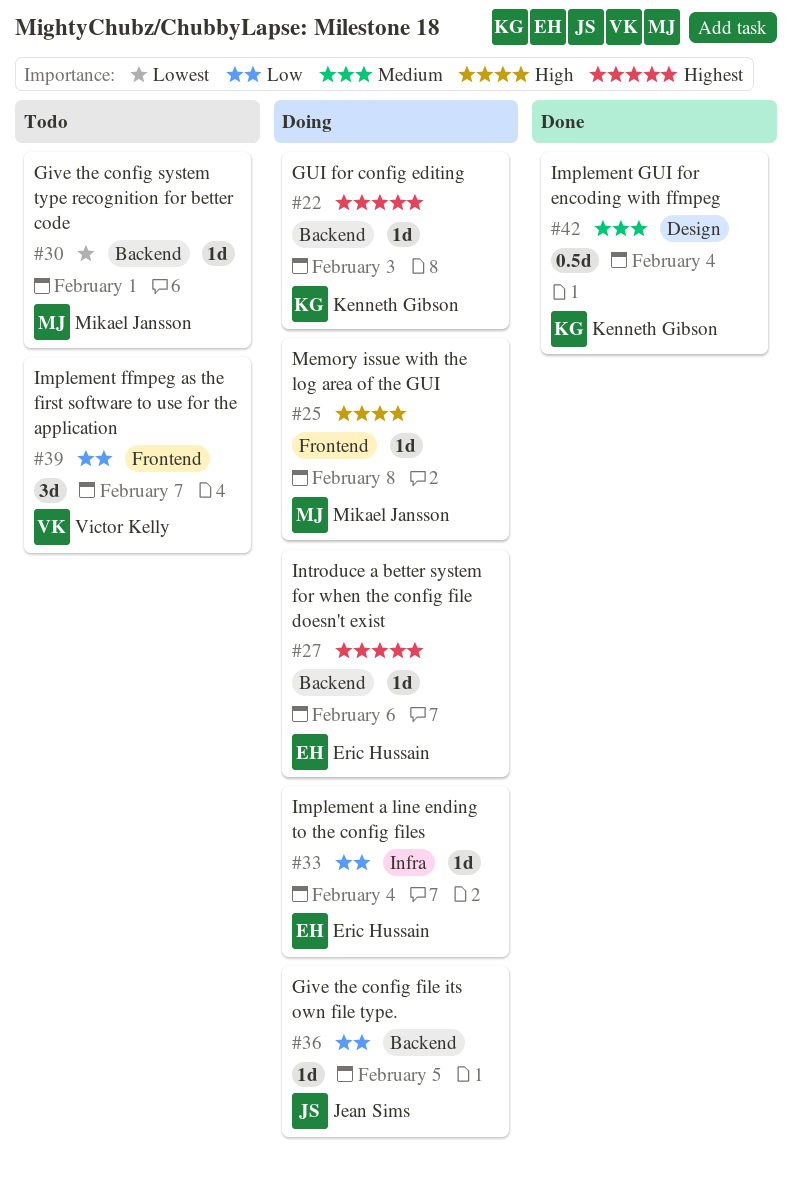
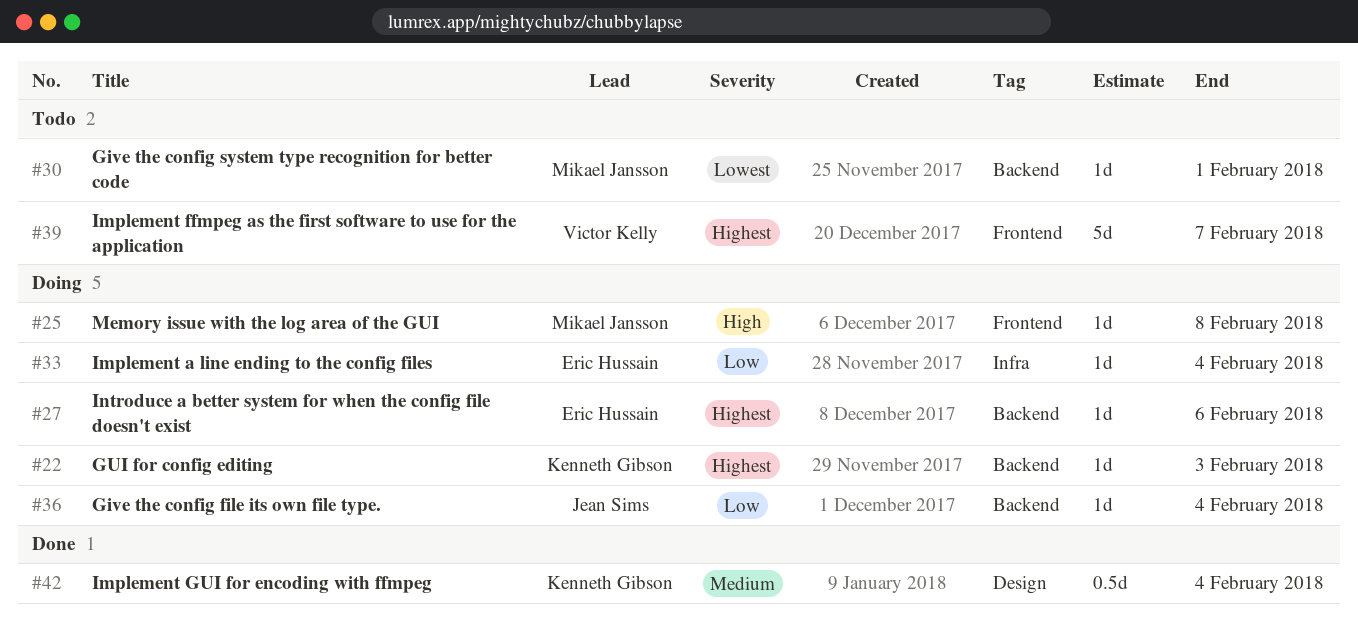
#36, due: Feb 5 -> Feb 4
#39, priority: Low -> Highest
#39, estimate: 3d -> 5d

